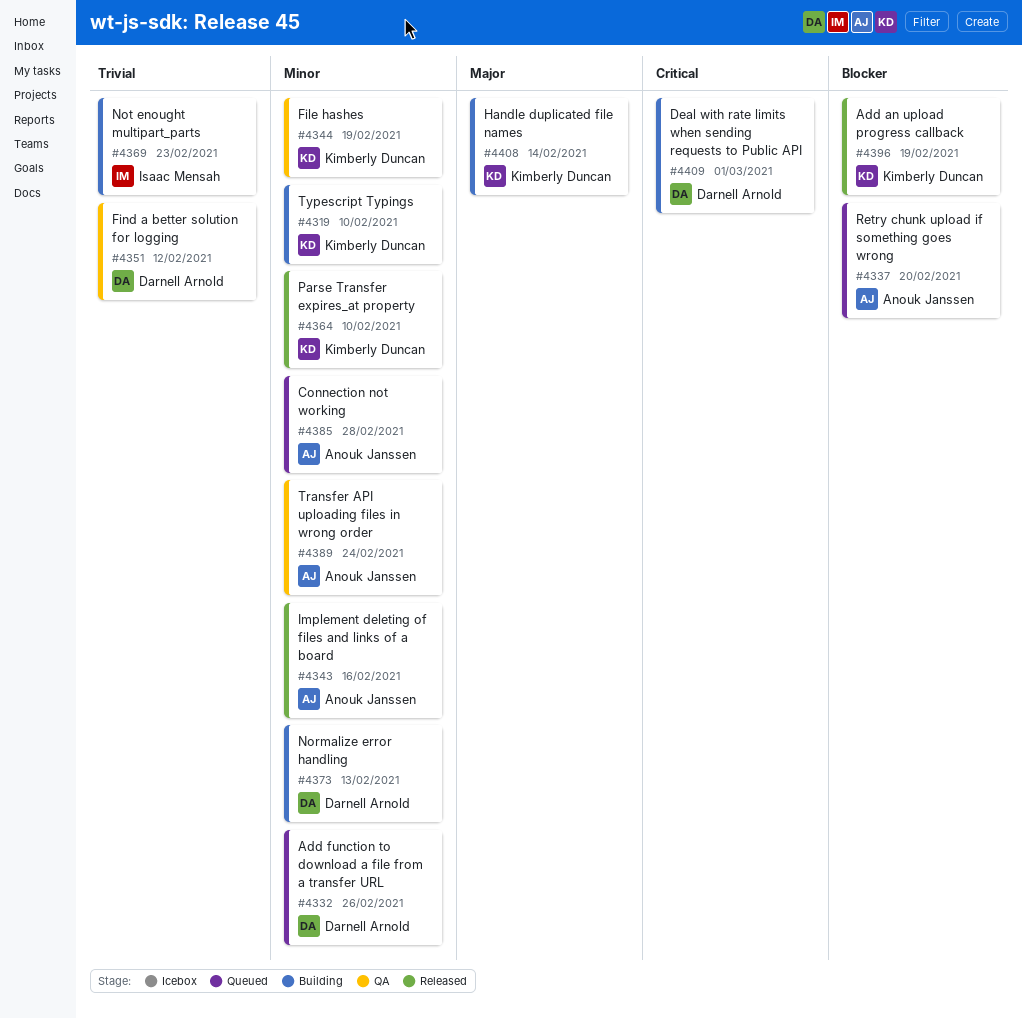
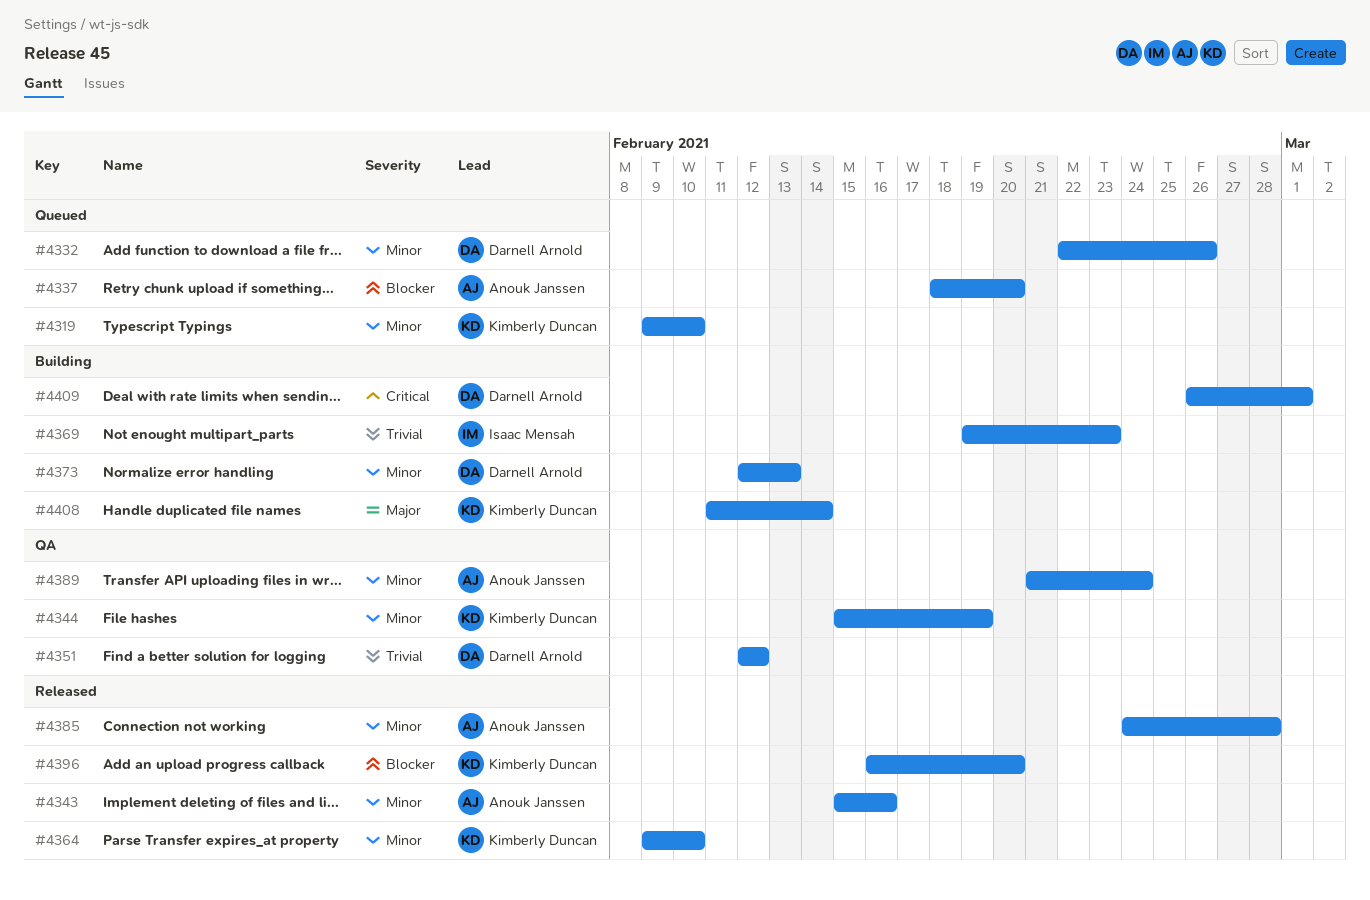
#4319, status: Building -> Queued
#4385, status: Queued -> Released
#4396, due: Feb 19 -> Feb 20

